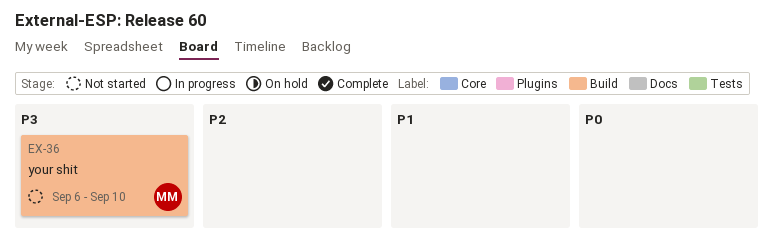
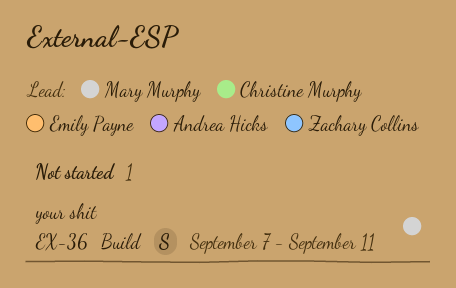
EX-36, start: Sep 6 -> Sep 7
EX-36, due: Sep 10 -> Sep 11

